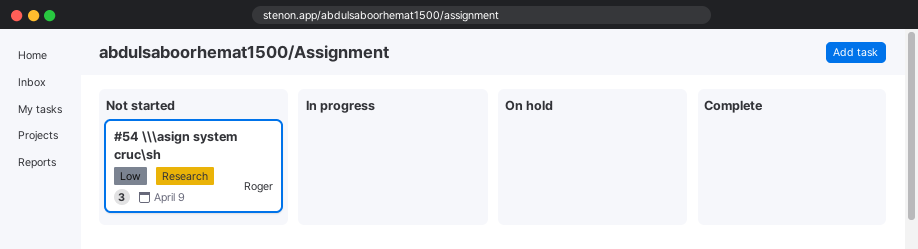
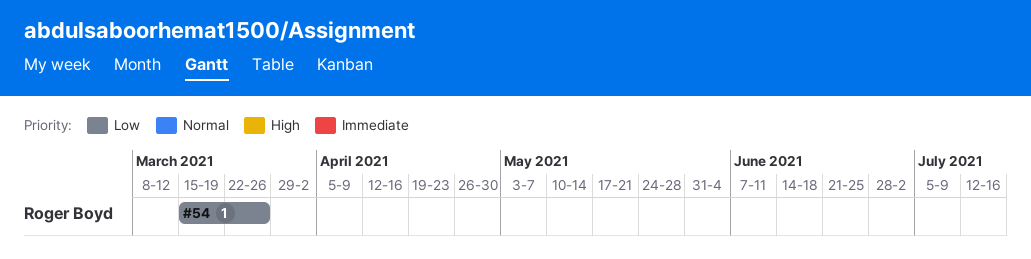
#54, estimate: 3 -> 1
#54, due: Apr 9 -> Mar 26

